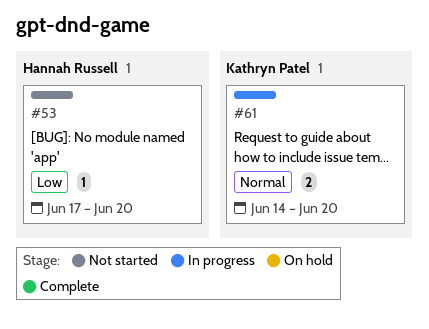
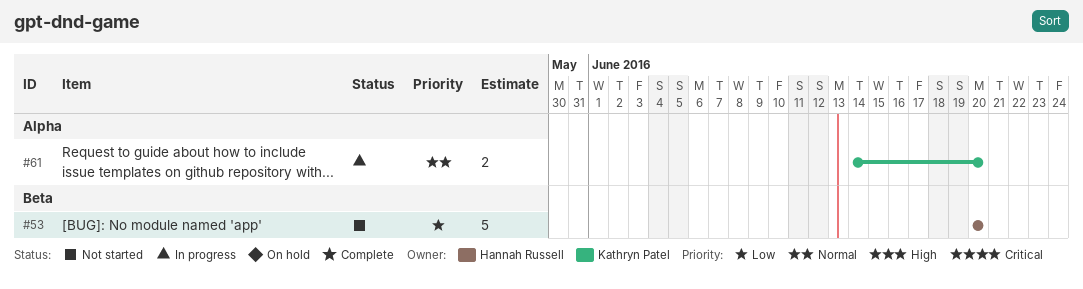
#53, estimate: 1 -> 5
#53, start: Jun 17 -> Jun 20

